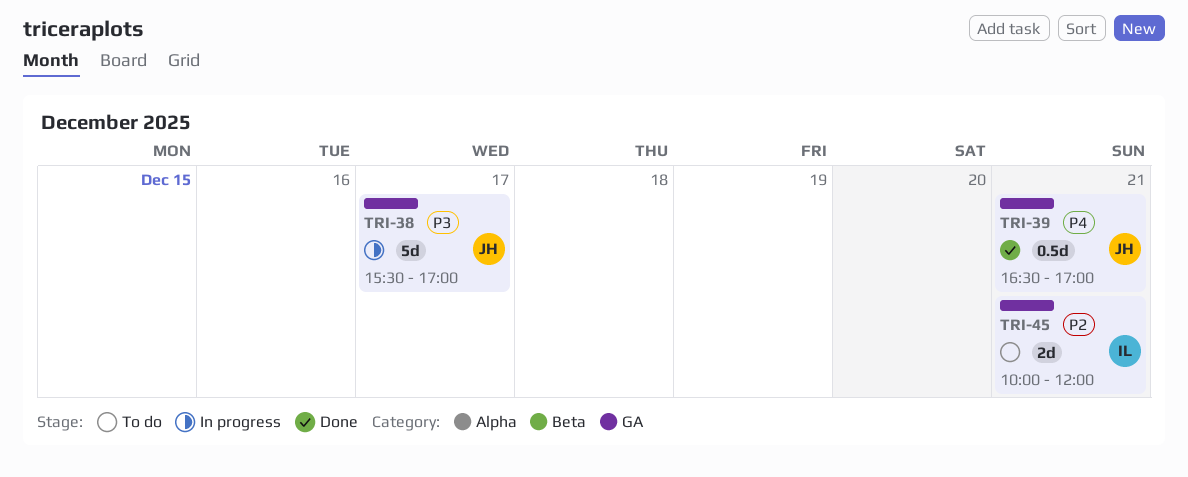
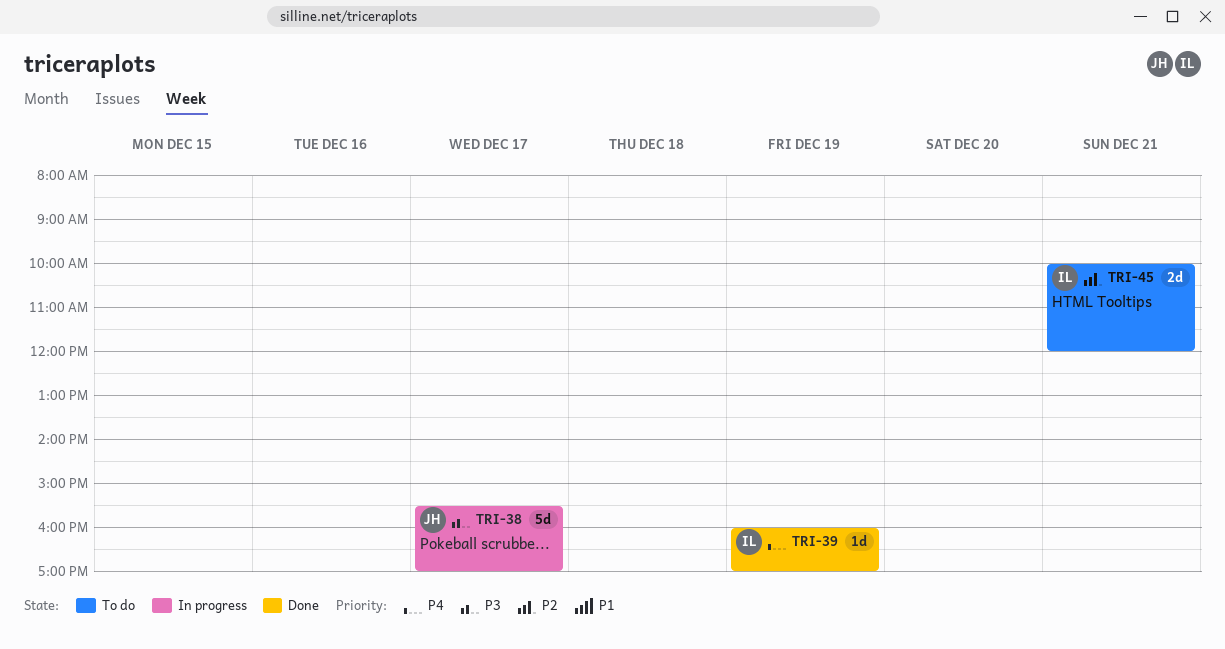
TRI-39, owner: JH -> IL
TRI-39, estimate: 0.5d -> 1d
TRI-39, day: Dec 21 -> Dec 19
TRI-39, begins: 16:30 -> 16:00

